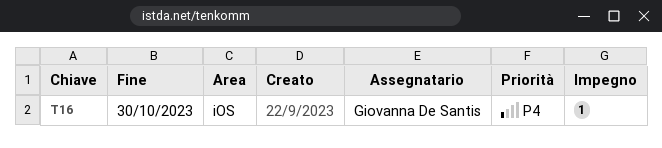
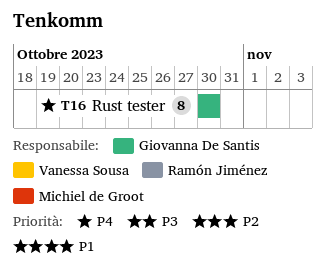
T16, estimate: 1 -> 8

